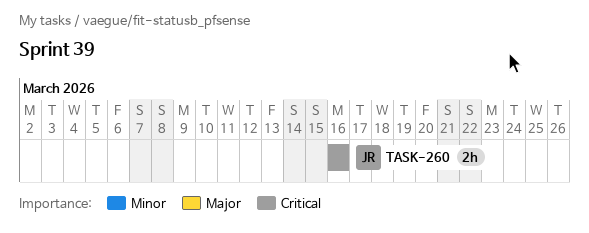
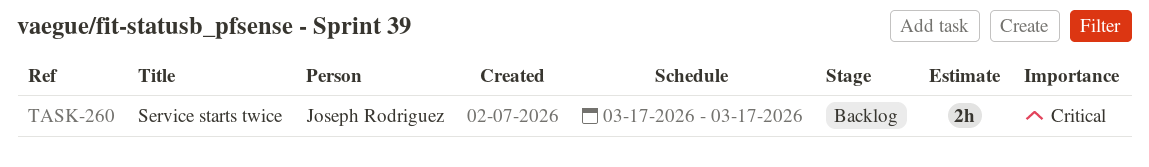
TASK-260, start: Mar 16 -> Mar 17
TASK-260, due: Mar 16 -> Mar 17

